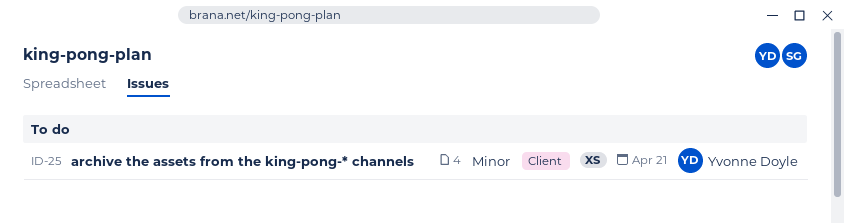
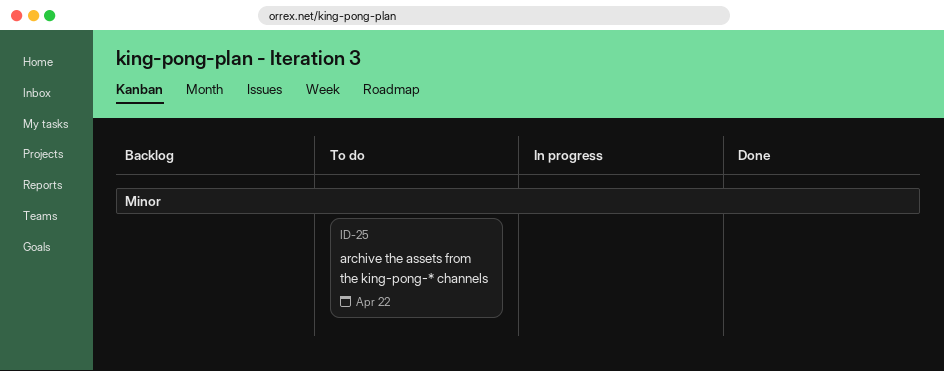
ID-25, due: Apr 21 -> Apr 22

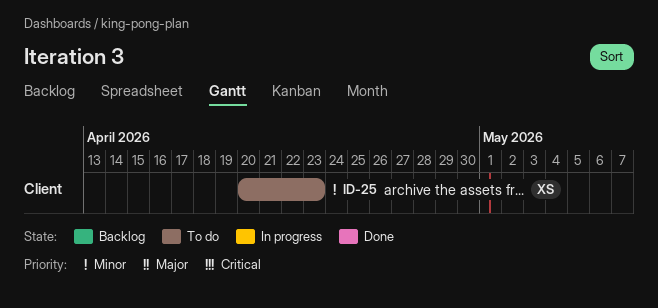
ID-25, due: Apr 22 -> Apr 23

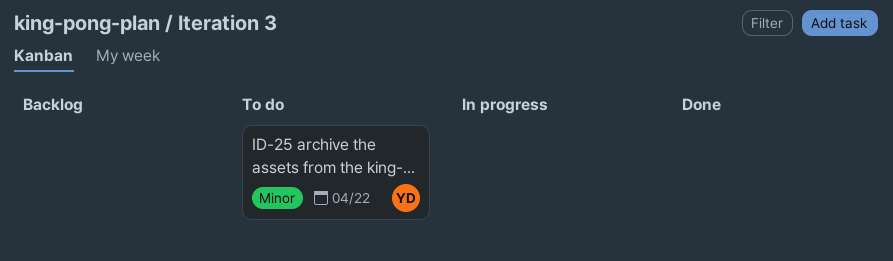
ID-25, due: Apr 23 -> Apr 22

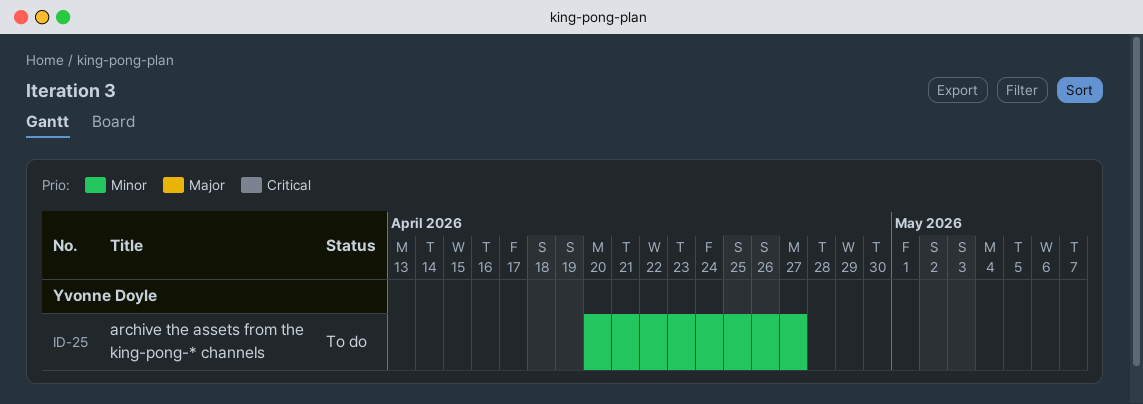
ID-25, due: Apr 22 -> Apr 27

